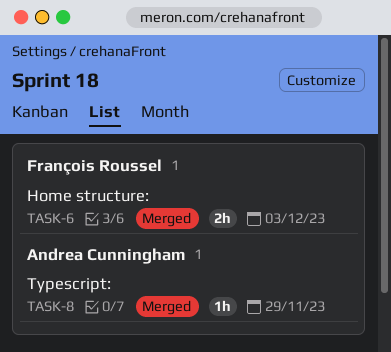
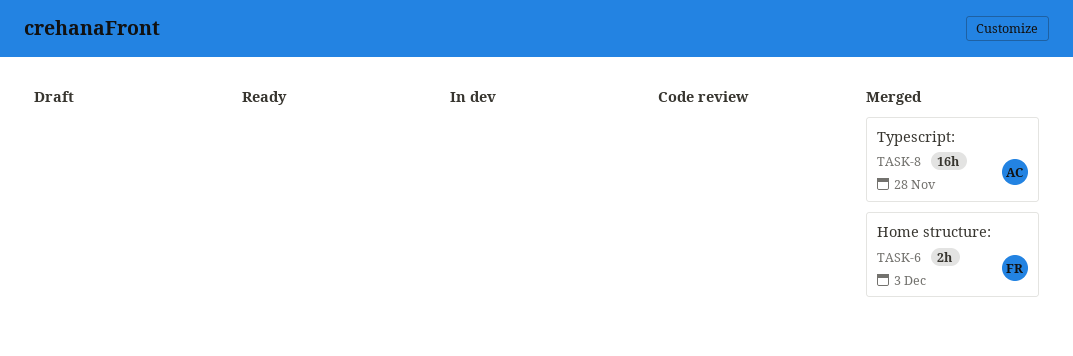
TASK-8, estimate: 1h -> 16h
TASK-8, due: Nov 29 -> Nov 28

